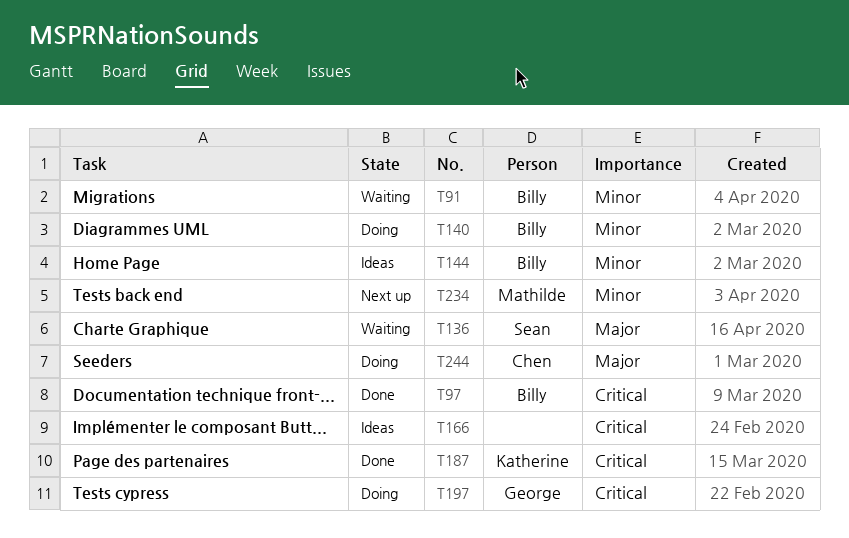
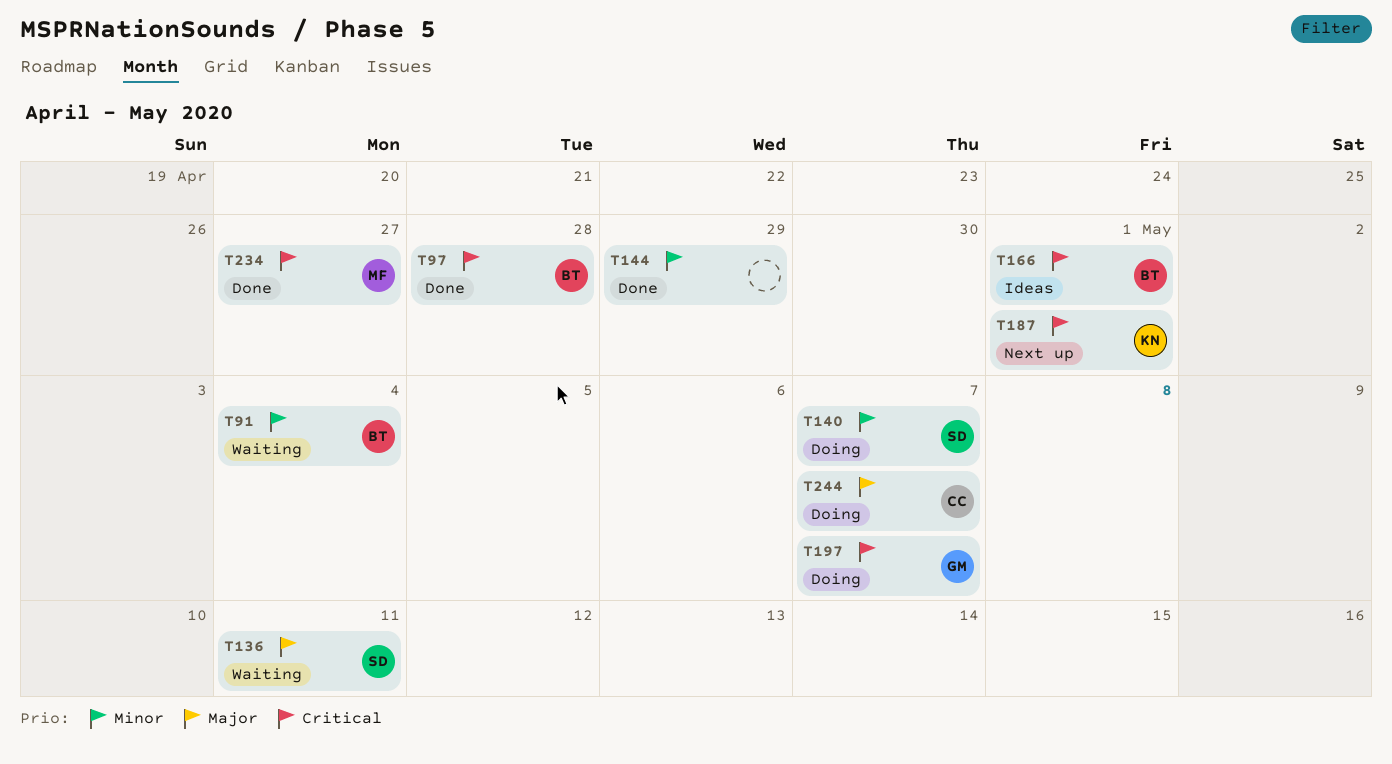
T140, owner: Billy -> Sean
T144, status: Ideas -> Done
T144, owner: Billy -> none
T166, owner: none -> Billy
T187, status: Done -> Next up
T234, status: Next up -> Done
T234, priority: Minor -> Critical

